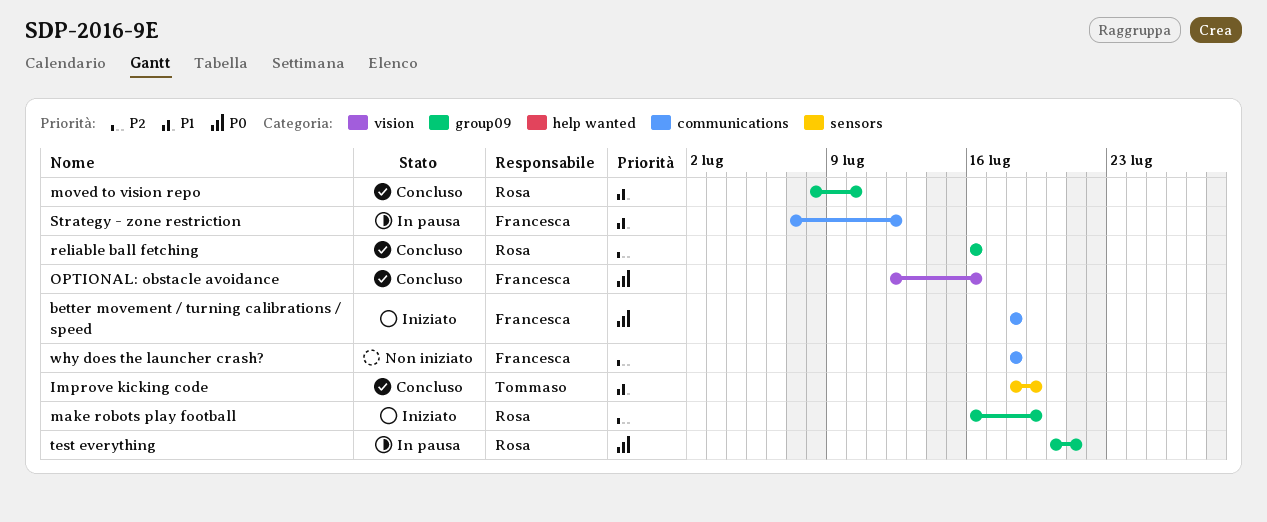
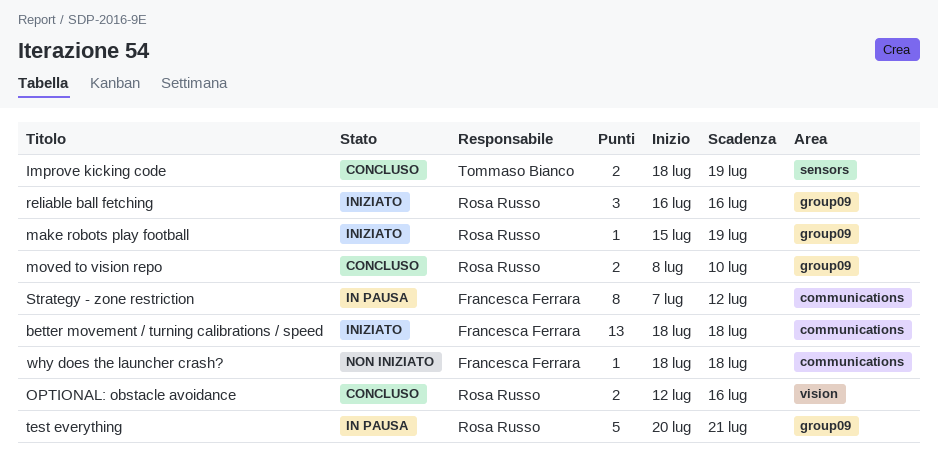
make robots play football, start: Jul 16 -> Jul 15
OPTIONAL: obstacle avoidance, owner: Francesca Ferrara -> Rosa Russo
reliable ball fetching, status: Concluso -> Iniziato

